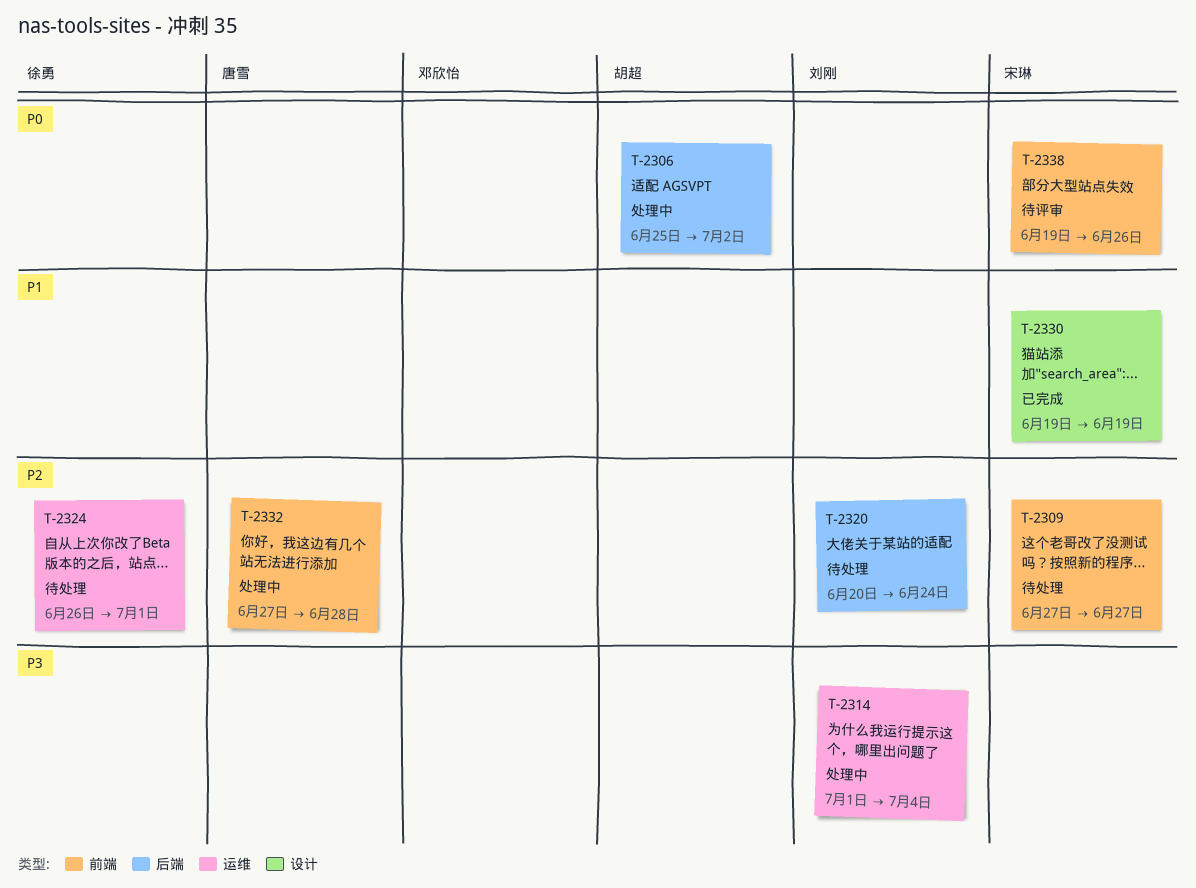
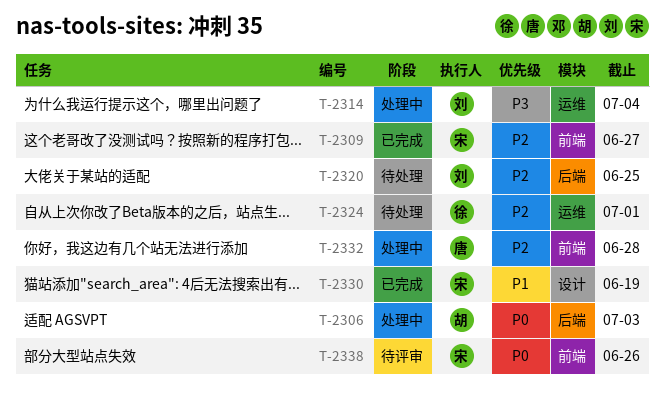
T-2306, due: Jul 2 -> Jul 3
T-2309, status: 待处理 -> 已完成
T-2320, due: Jun 24 -> Jun 25

